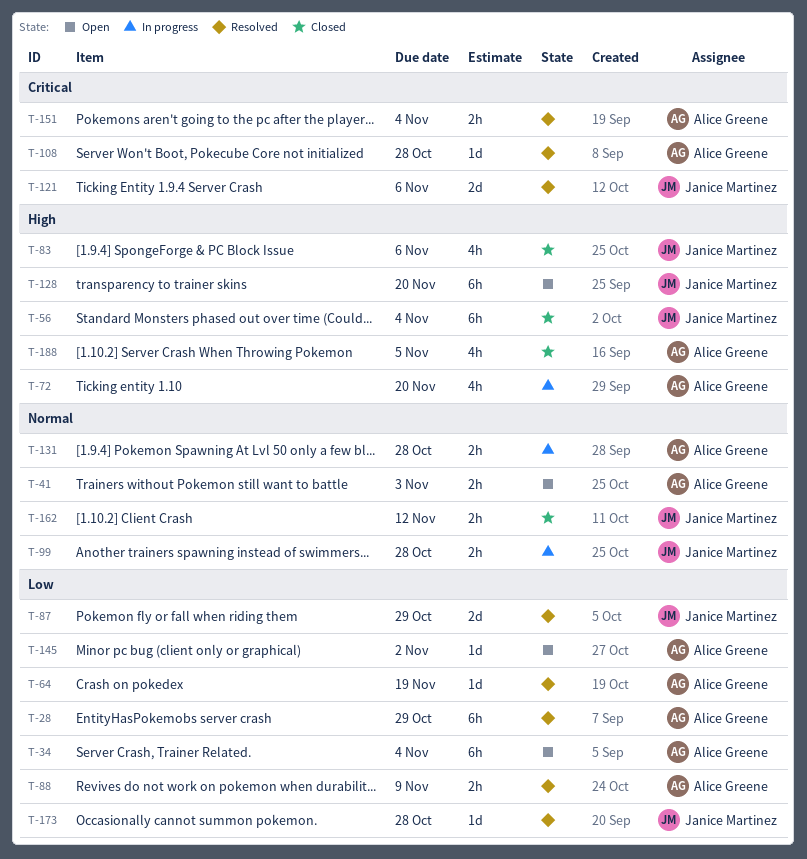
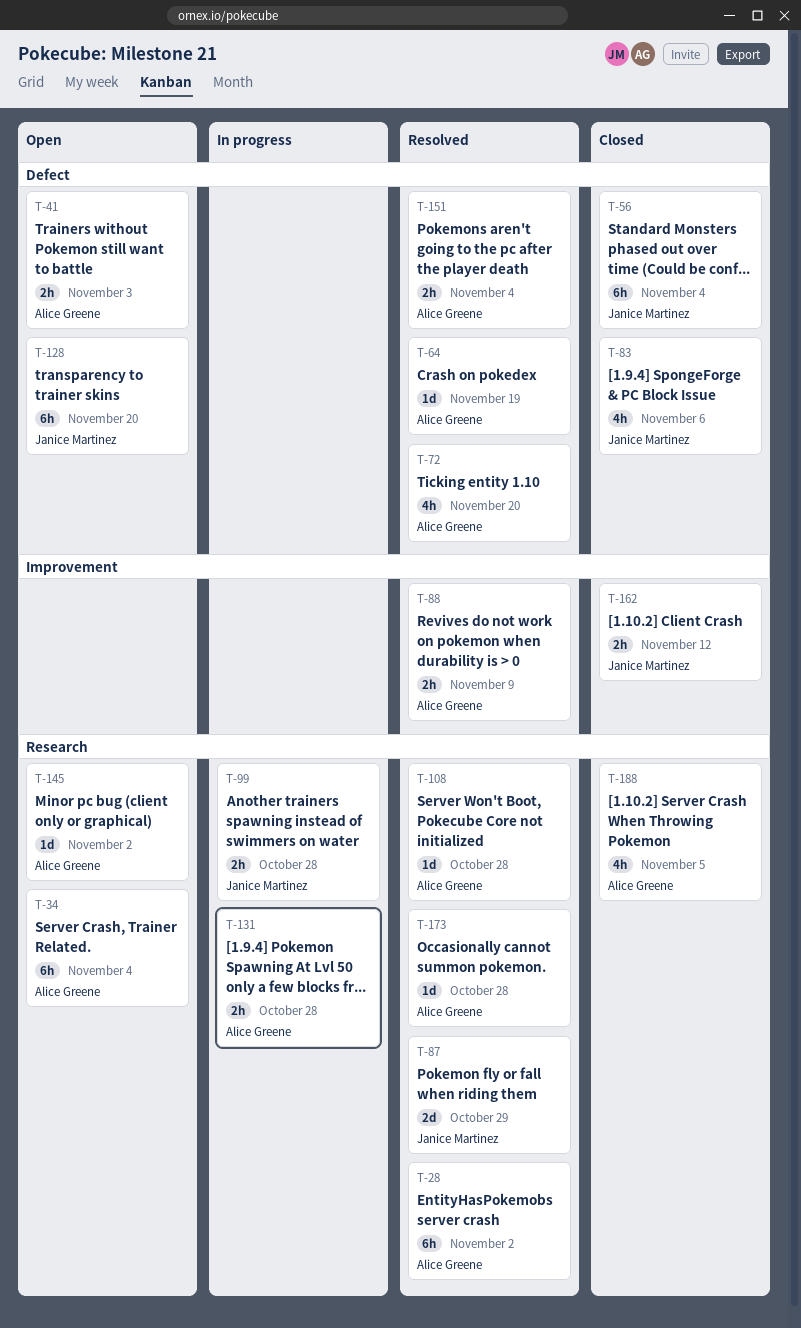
T-28, due: Oct 29 -> Nov 2
T-72, status: In progress -> Resolved
T-121: present -> none
T-173, owner: Janice Martinez -> Alice Greene

